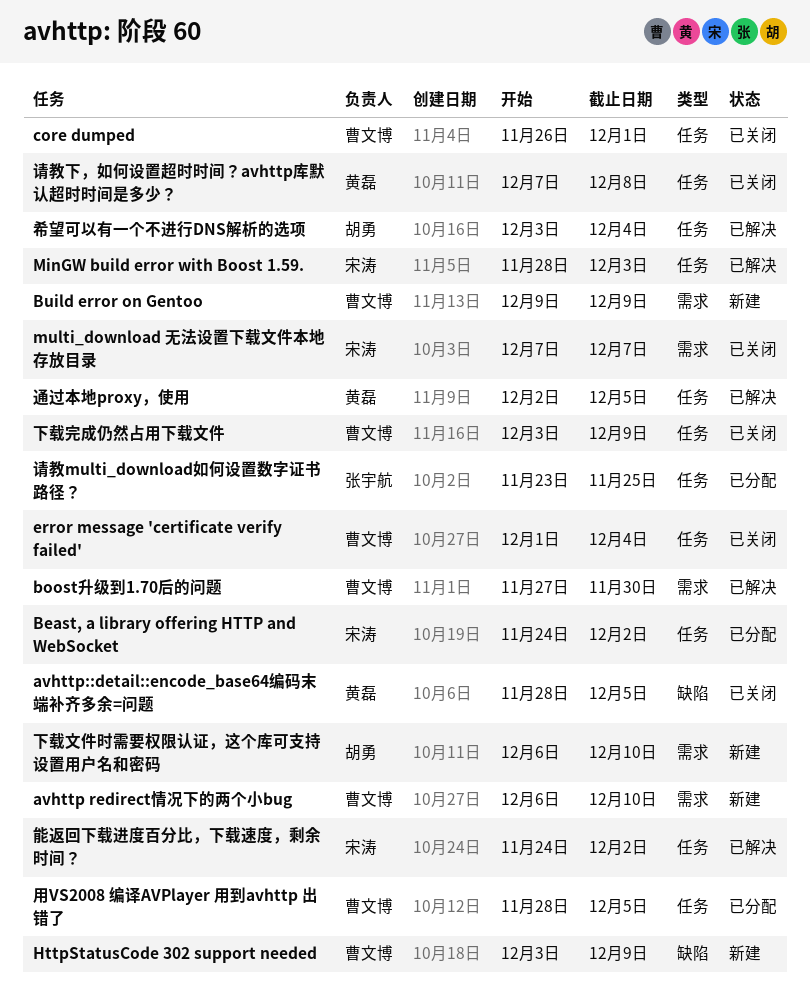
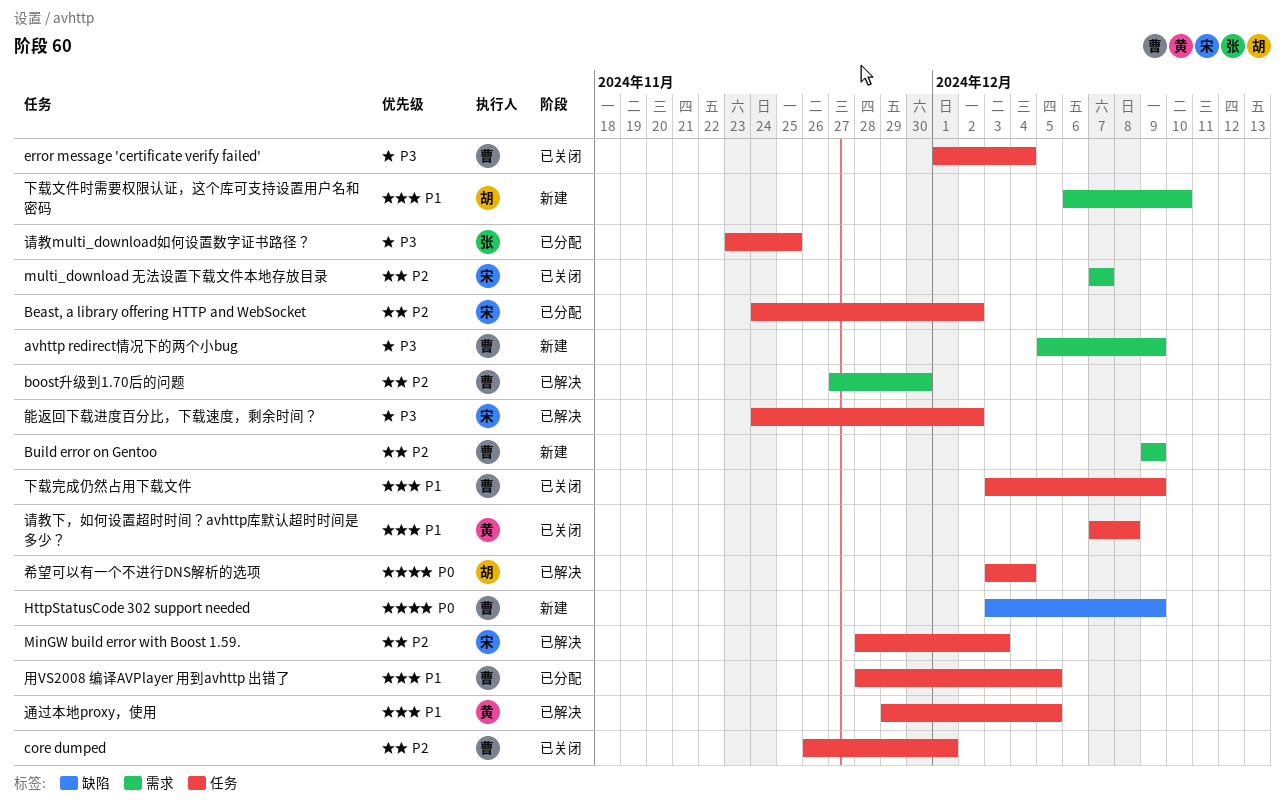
avhttp redirect情况下的两个小bug, start: Dec 6 -> Dec 5
avhttp redirect情况下的两个小bug, due: Dec 10 -> Dec 9
avhttp::detail::encode_base64编码末端补齐多余=问题: present -> none
通过本地proxy，使用, start: Dec 2 -> Nov 29

